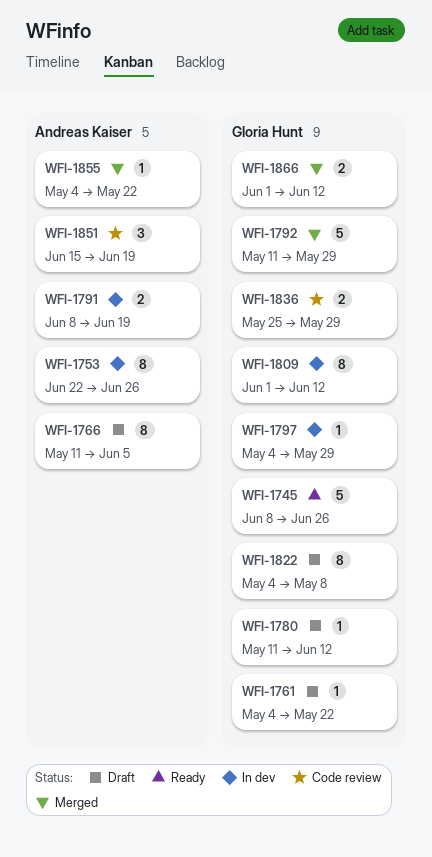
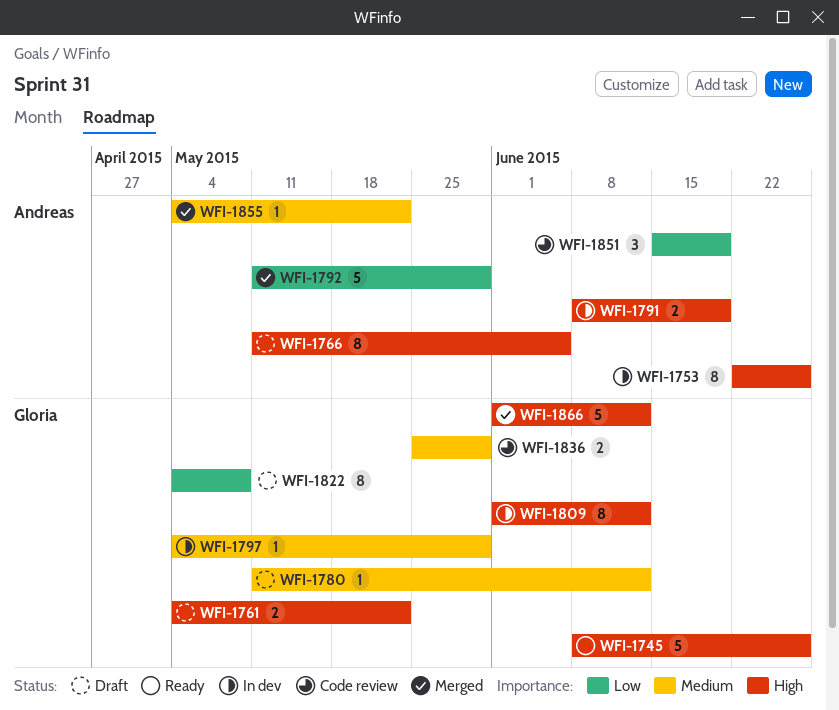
WFI-1761, estimate: 1 -> 2
WFI-1792, owner: Gloria Hunt -> Andreas Kaiser
WFI-1866, estimate: 2 -> 5

